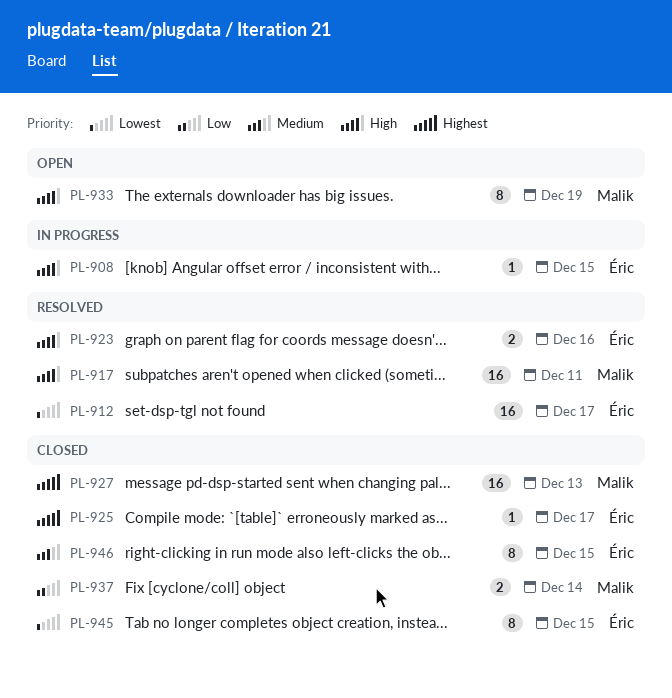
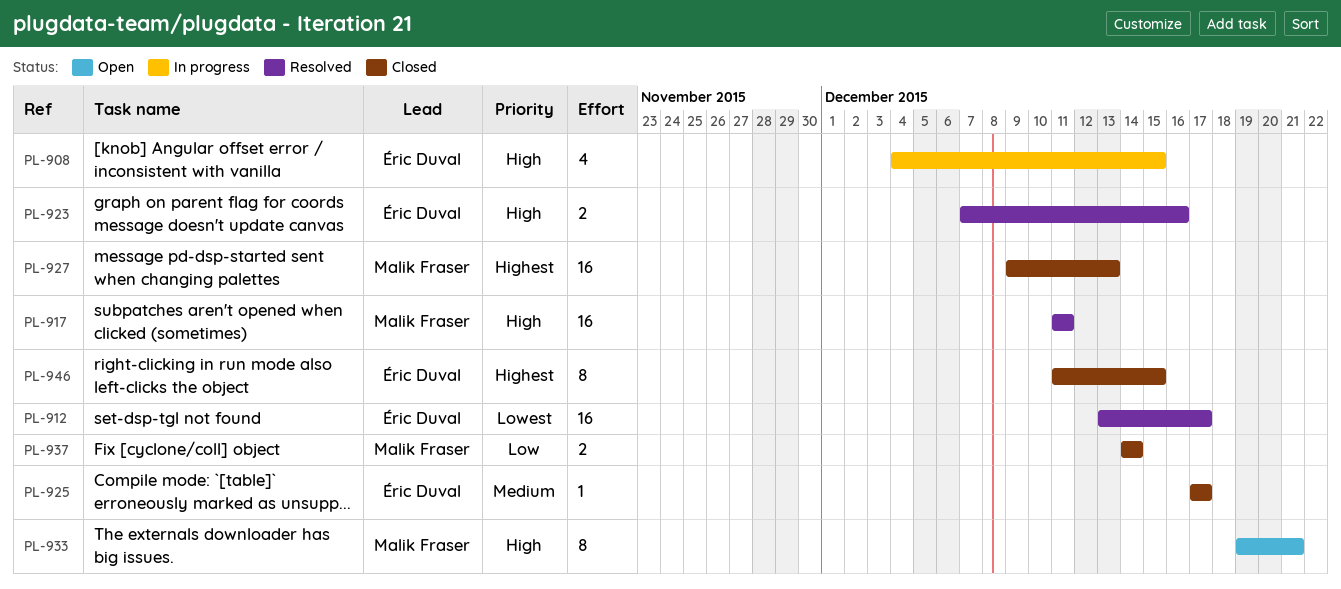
PL-908, estimate: 1 -> 4
PL-925, priority: Highest -> Medium
PL-933, due: Dec 19 -> Dec 21
PL-945: present -> none
PL-946, priority: Medium -> Highest

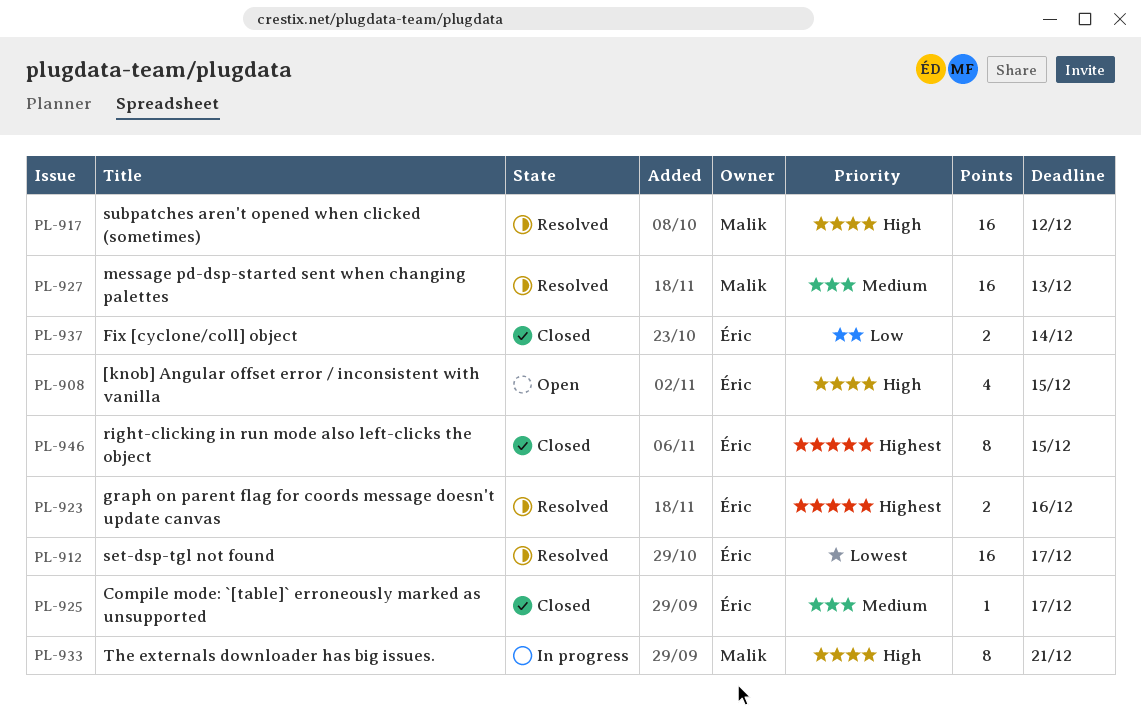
PL-908, status: In progress -> Open
PL-917, due: Dec 11 -> Dec 12
PL-923, priority: High -> Highest
PL-927, status: Closed -> Resolved
PL-927, priority: Highest -> Medium
PL-933, status: Open -> In progress
PL-937, owner: Malik Fraser -> Éric Duval

